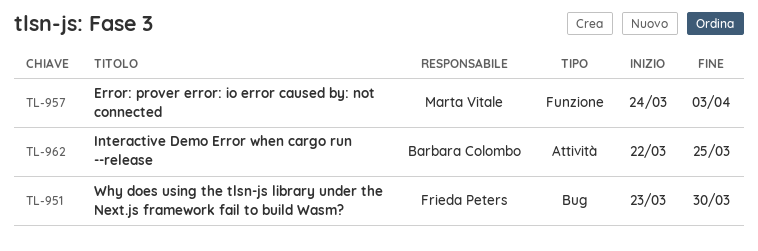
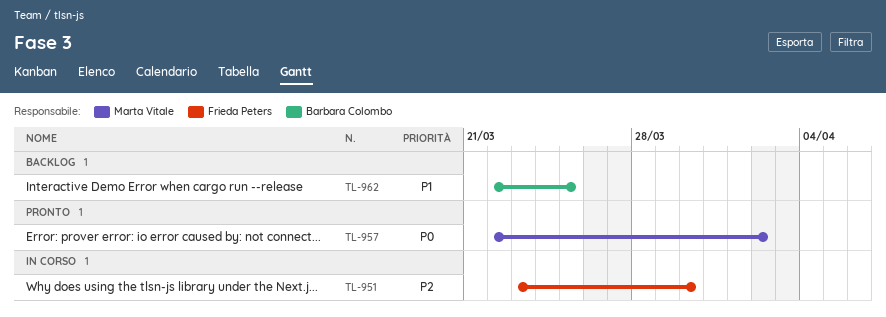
TL-957, start: Mar 24 -> Mar 22
TL-957, due: Apr 3 -> Apr 2

